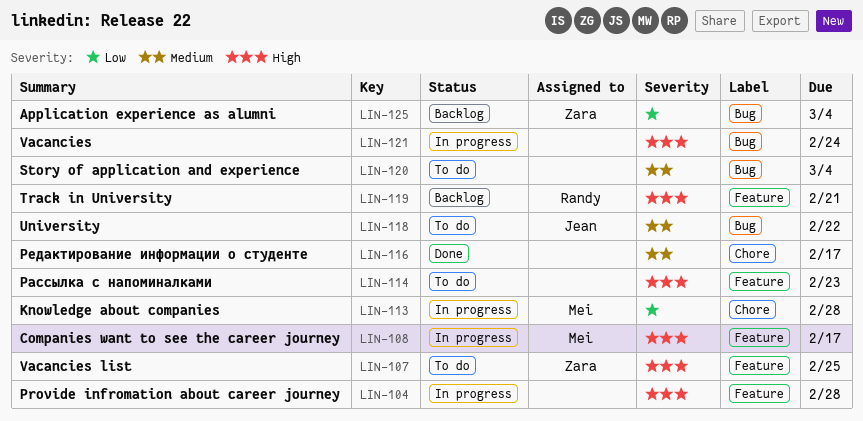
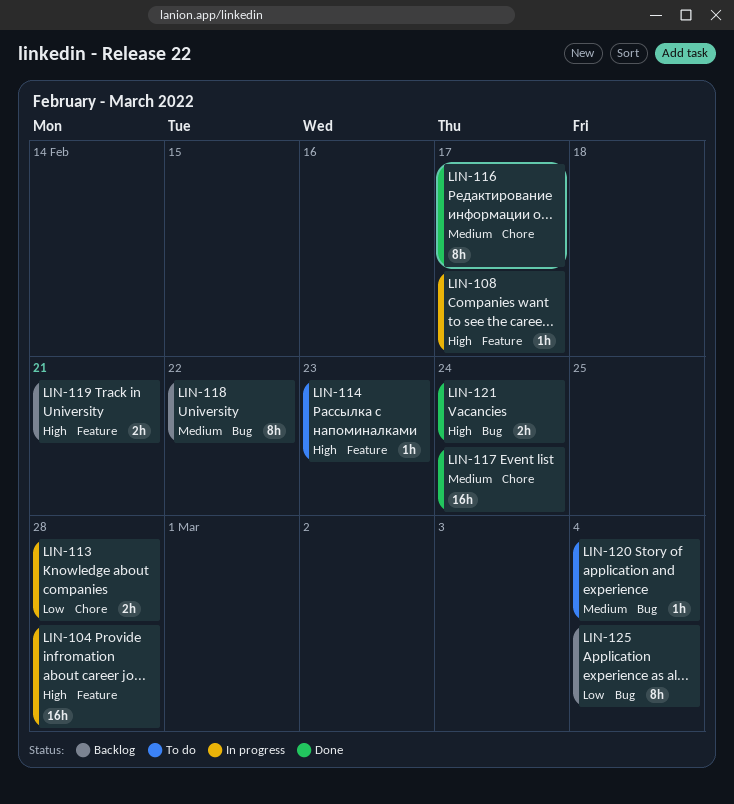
LIN-107: present -> none
LIN-117: none -> present
LIN-118, status: To do -> Backlog
LIN-121, status: In progress -> Done

